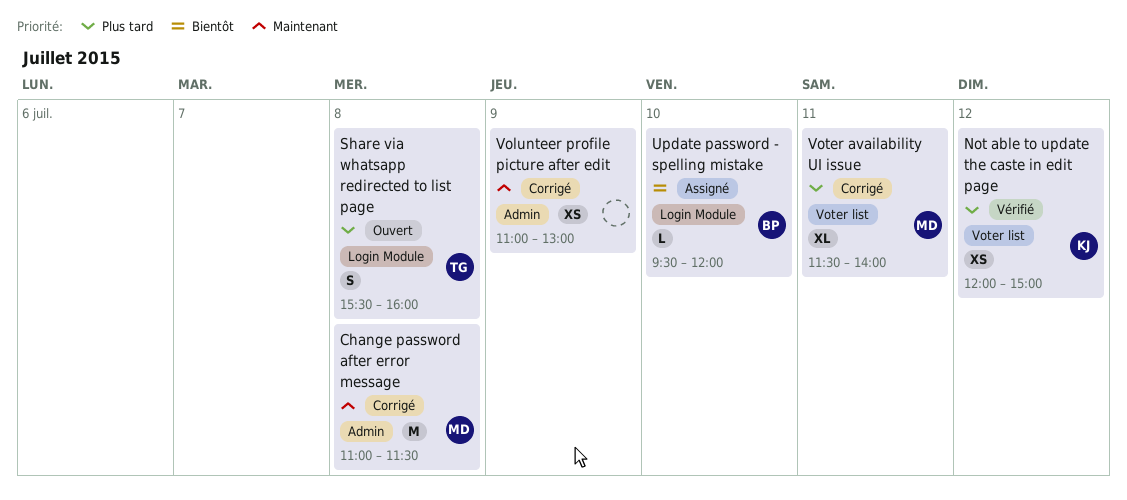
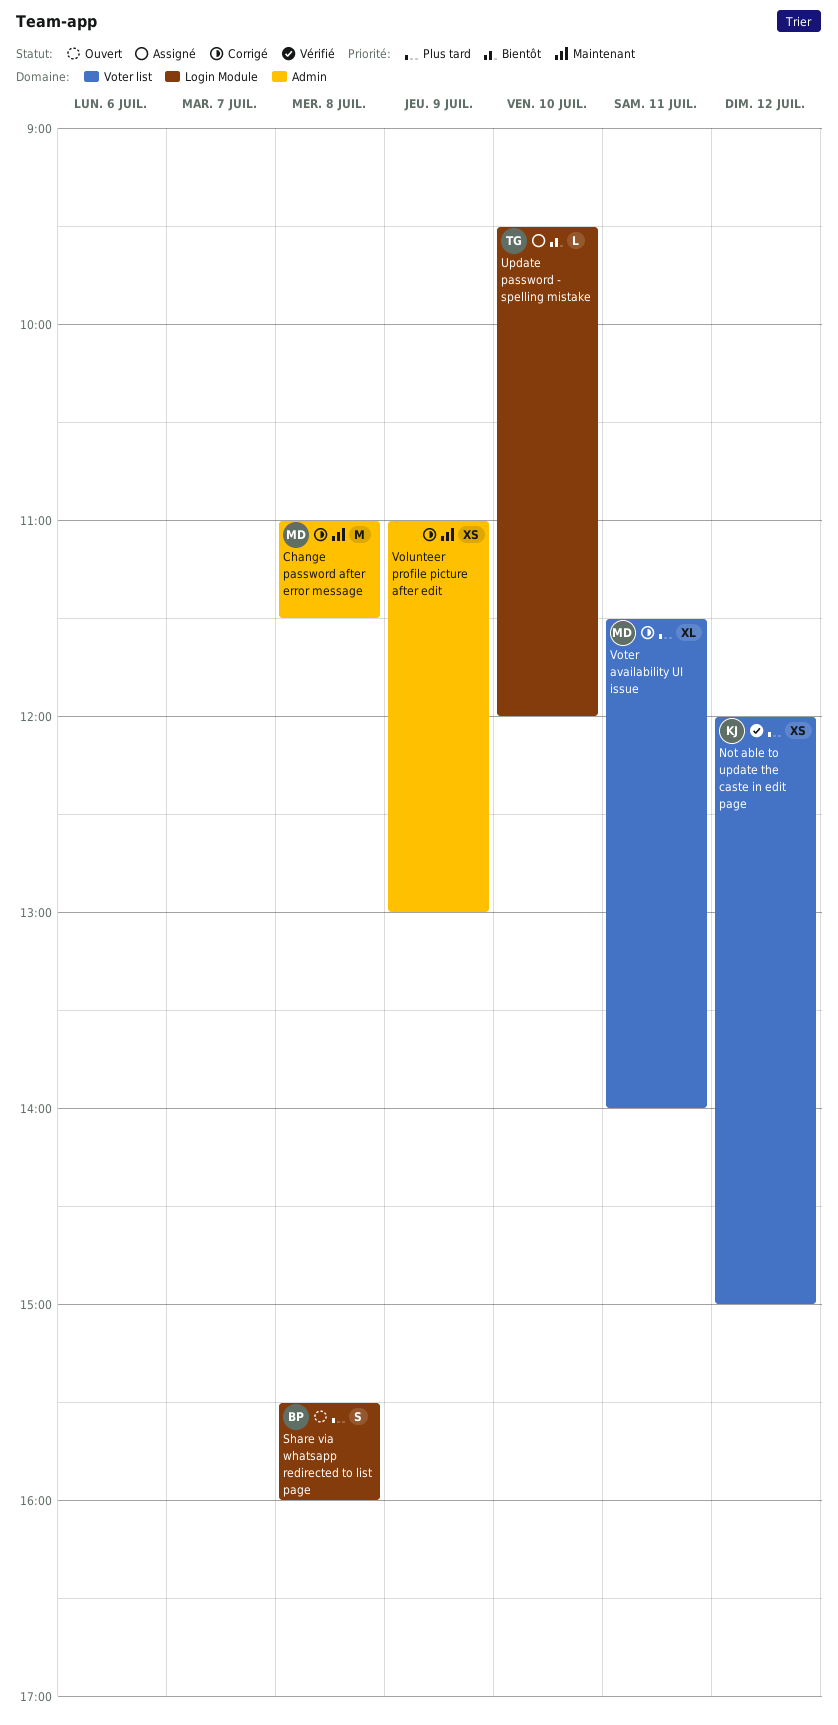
Share via whatsapp redirected to list page, owner: TG -> BP
Update password - spelling mistake, owner: BP -> TG

